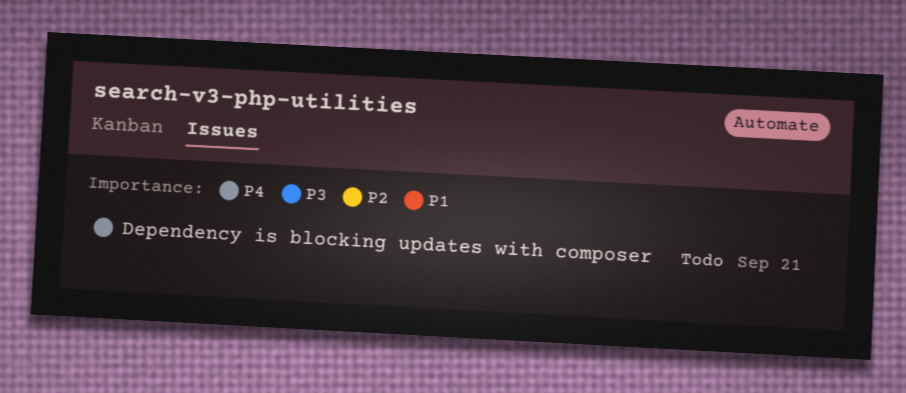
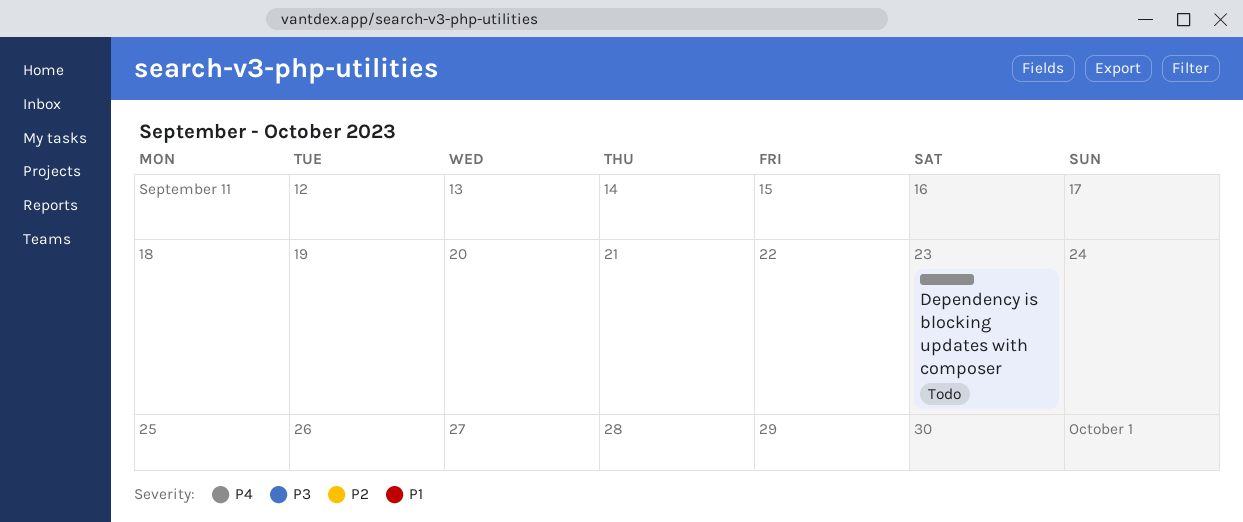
Dependency is blocking updates with composer, due: Sep 21 -> Sep 23

